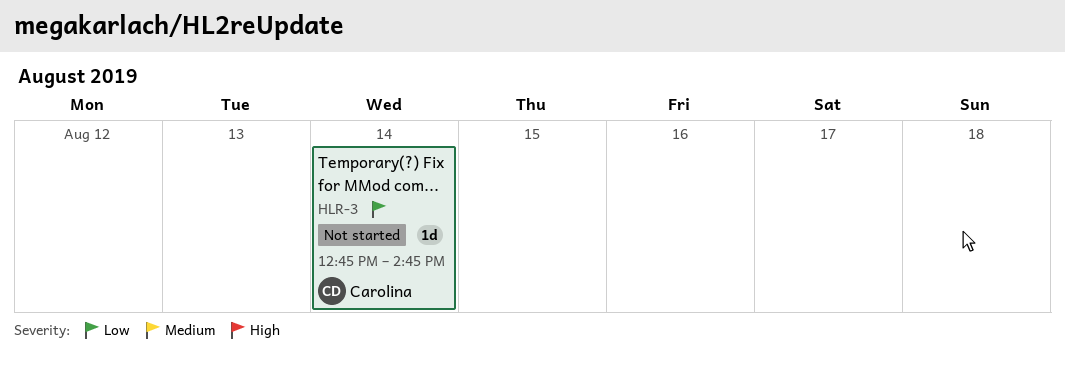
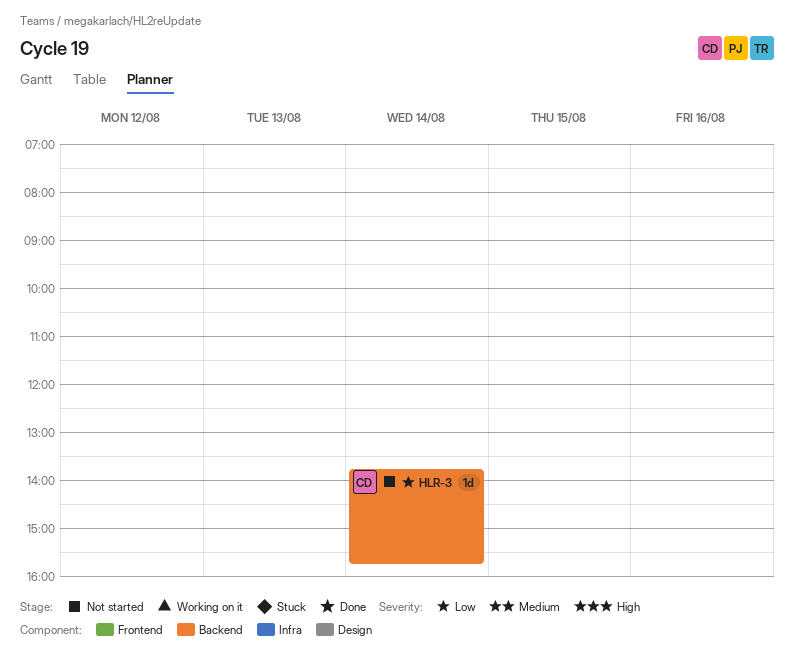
HLR-3, begins: 12:45 -> 13:45
HLR-3, ends: 14:45 -> 15:45

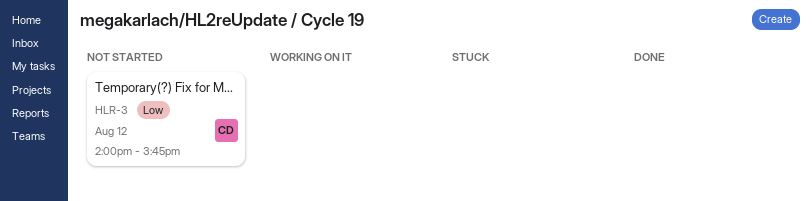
HLR-3, day: Aug 14 -> Aug 12
HLR-3, begins: 13:45 -> 14:00

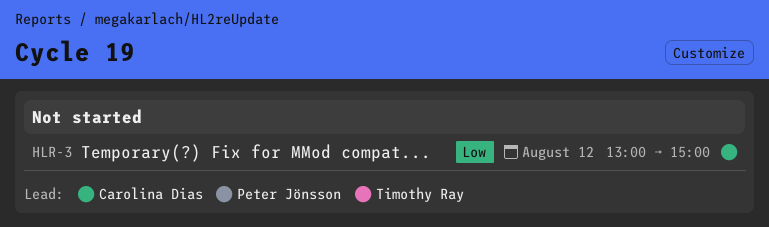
HLR-3, begins: 14:00 -> 13:00
HLR-3, ends: 15:45 -> 15:00

